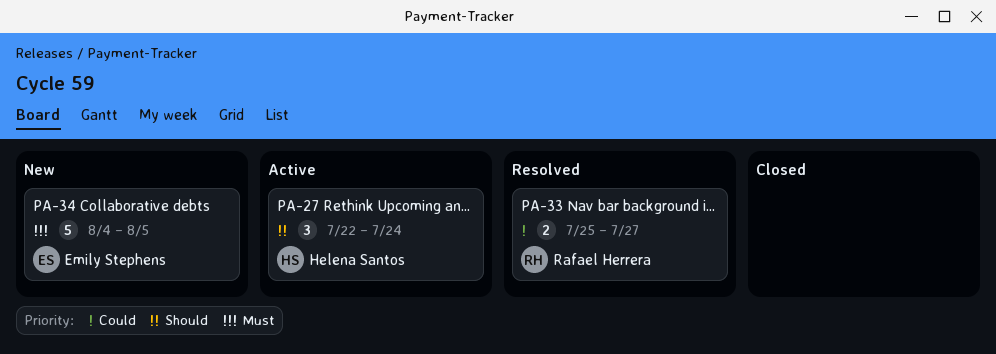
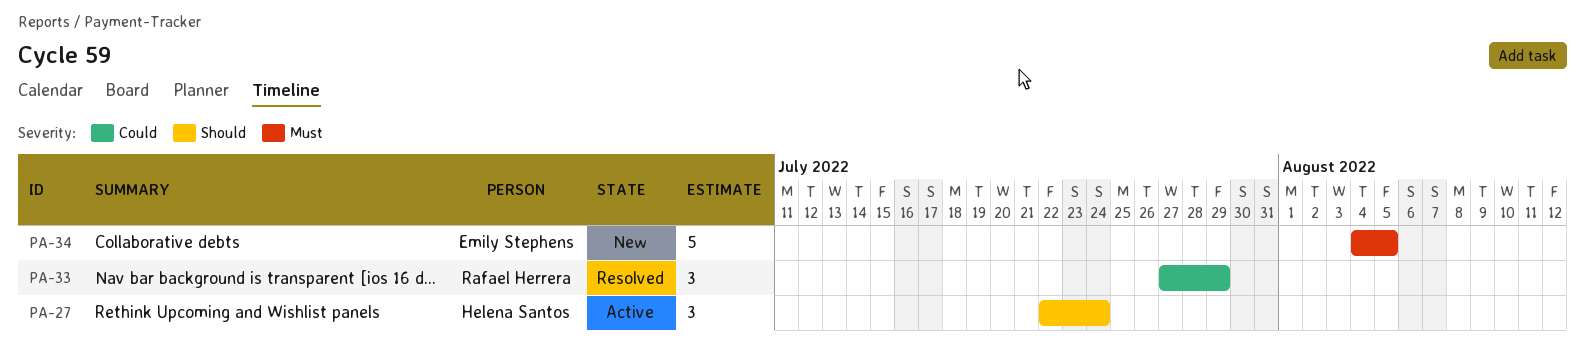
PA-33, estimate: 2 -> 3
PA-33, start: Jul 25 -> Jul 27
PA-33, due: Jul 27 -> Jul 29

